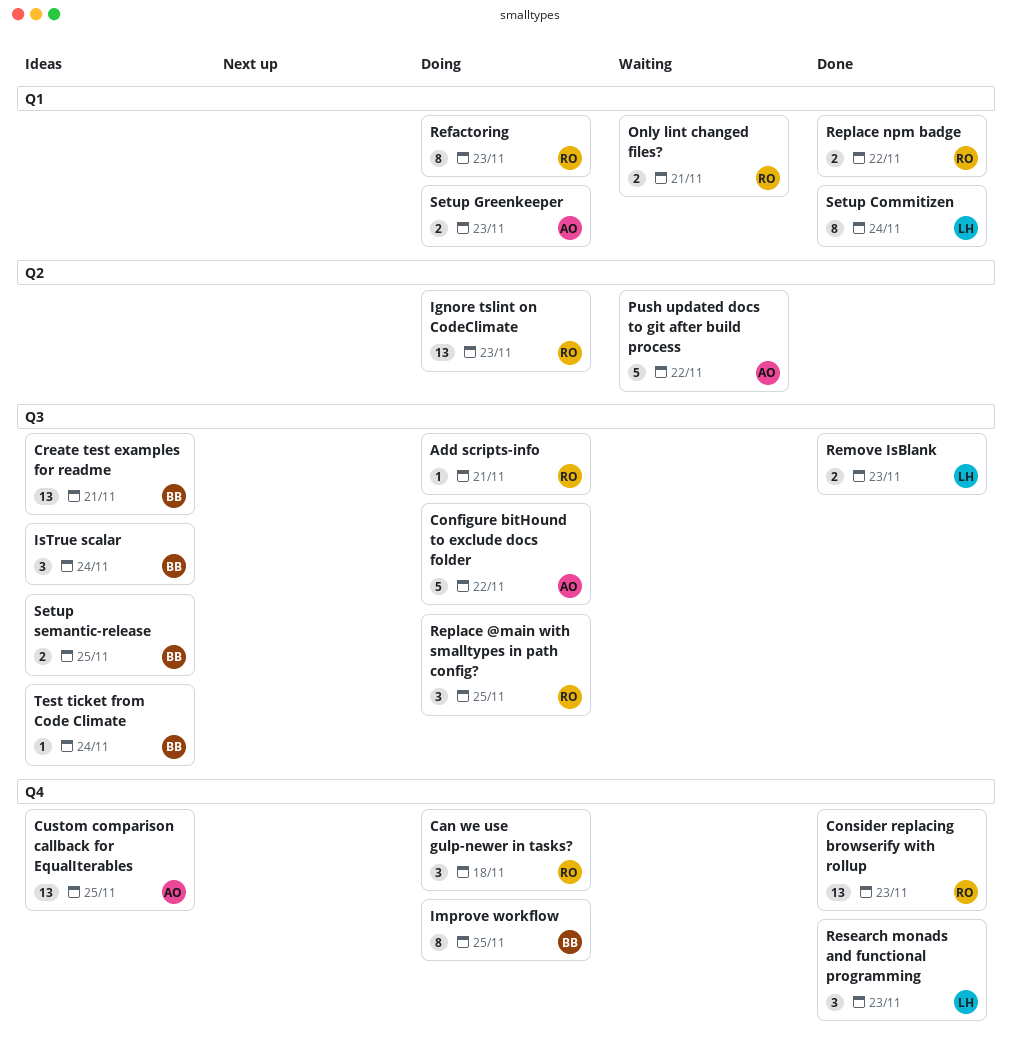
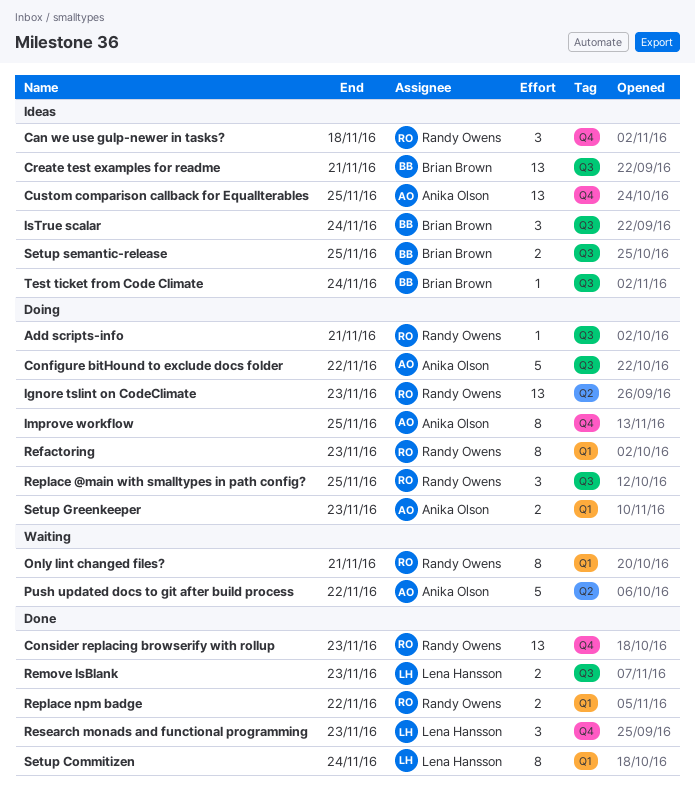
Can we use gulp-newer in tasks?, status: Doing -> Ideas
Improve workflow, owner: Brian Brown -> Anika Olson
Only lint changed files?, estimate: 2 -> 8

